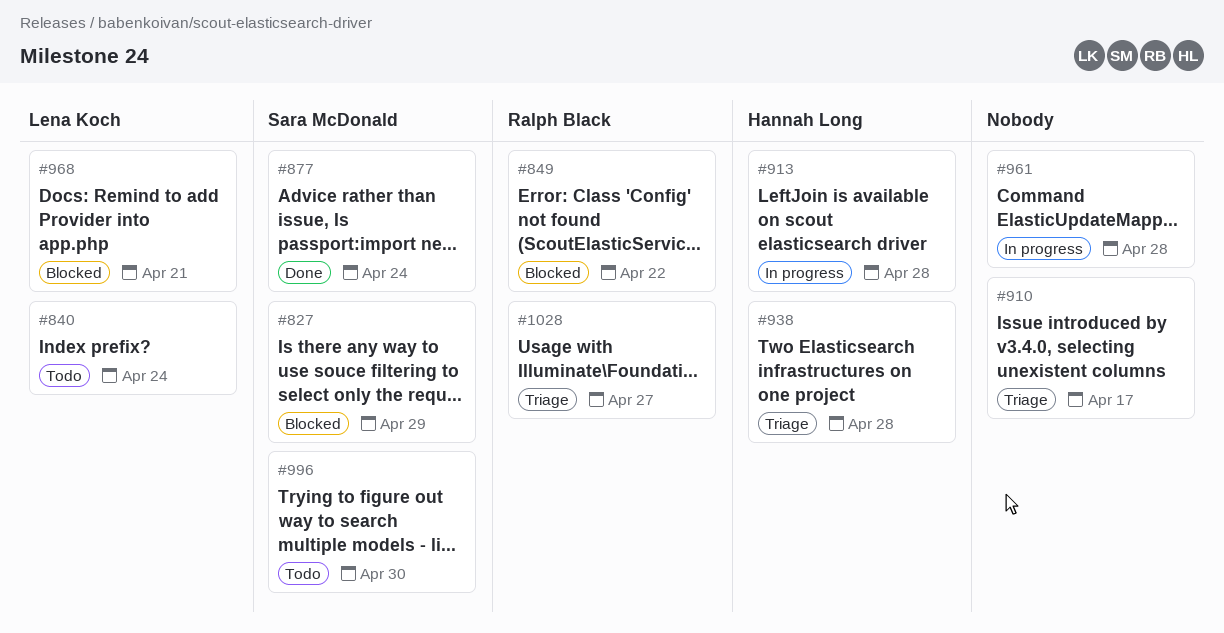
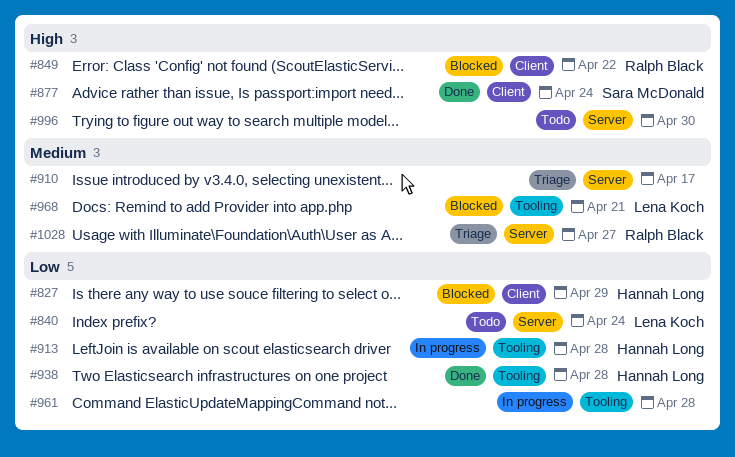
#827, owner: Sara McDonald -> Hannah Long
#938, status: Triage -> Done
#996, owner: Sara McDonald -> none

